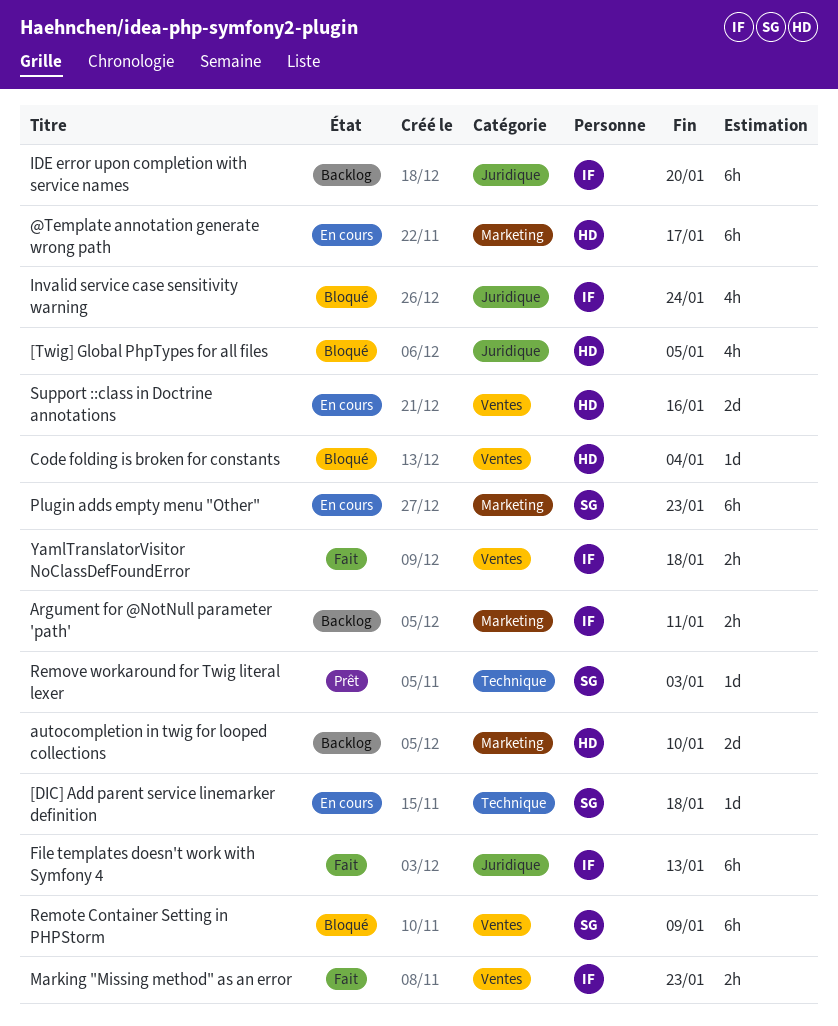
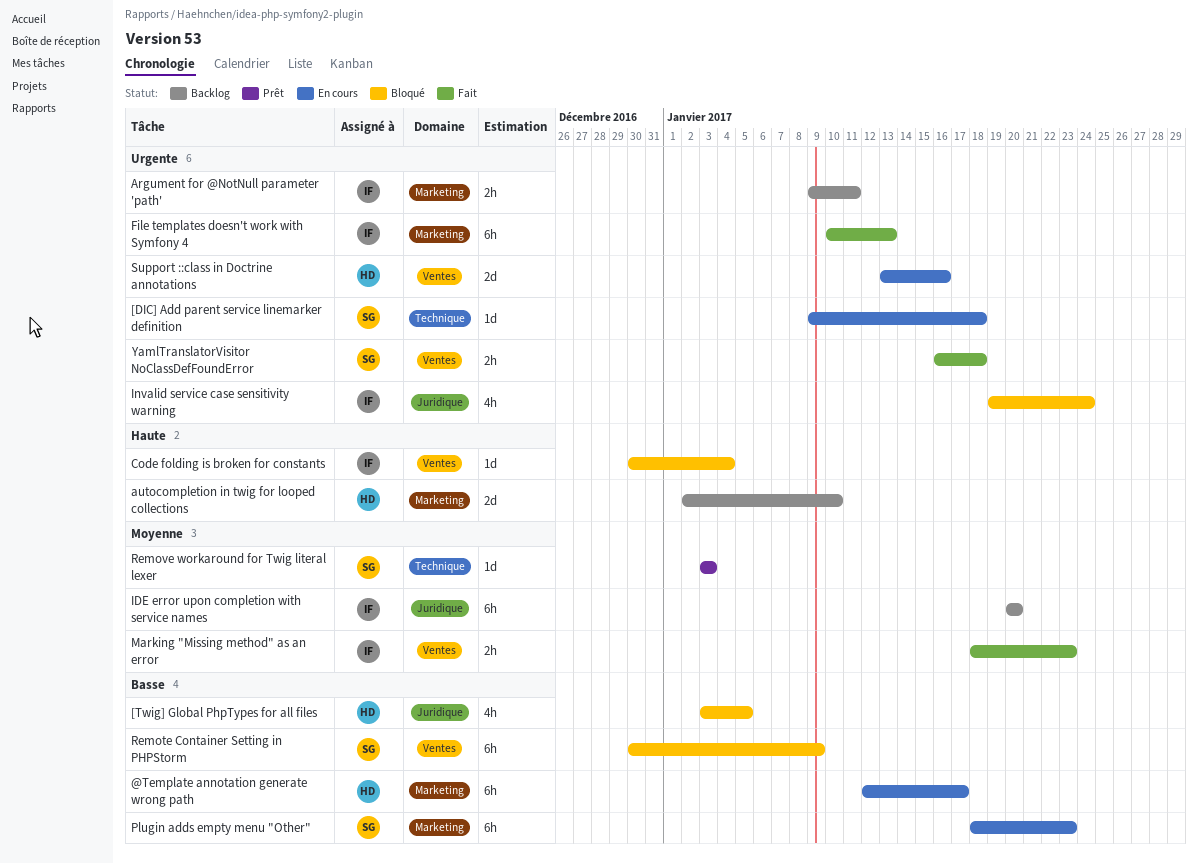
Code folding is broken for constants, owner: HD -> IF
File templates doesn't work with Symfony 4, label: Juridique -> Marketing
YamlTranslatorVisitor NoClassDefFoundError, owner: IF -> SG

